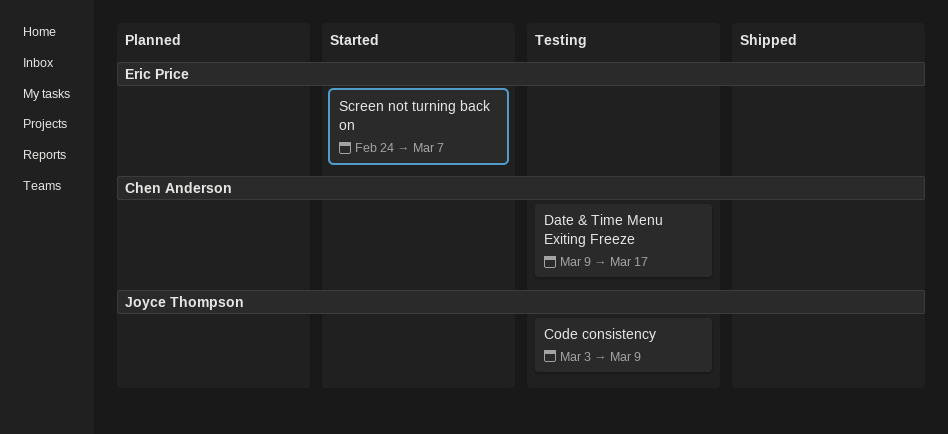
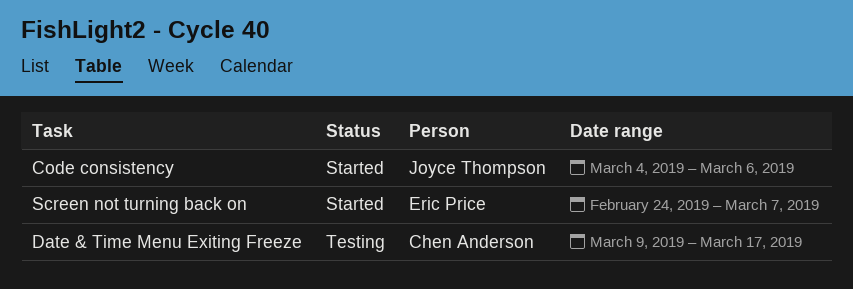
Code consistency, status: Testing -> Started
Code consistency, start: Mar 3 -> Mar 4
Code consistency, due: Mar 9 -> Mar 6

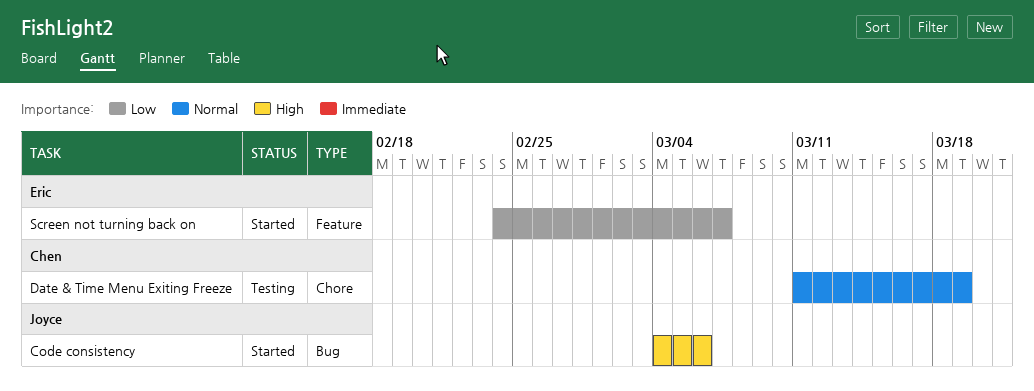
Date & Time Menu Exiting Freeze, start: Mar 9 -> Mar 11
Date & Time Menu Exiting Freeze, due: Mar 17 -> Mar 19

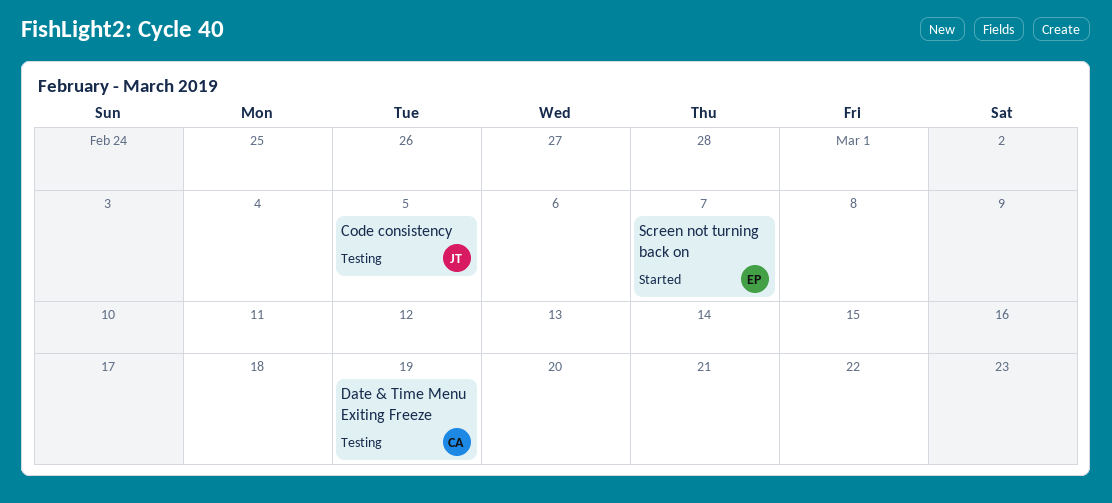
Code consistency, status: Started -> Testing
Code consistency, due: Mar 6 -> Mar 5

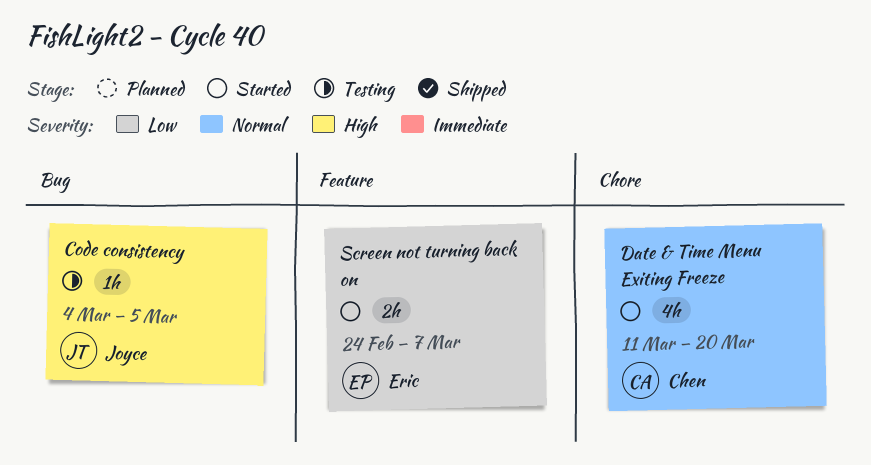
Date & Time Menu Exiting Freeze, status: Testing -> Started
Date & Time Menu Exiting Freeze, due: Mar 19 -> Mar 20

